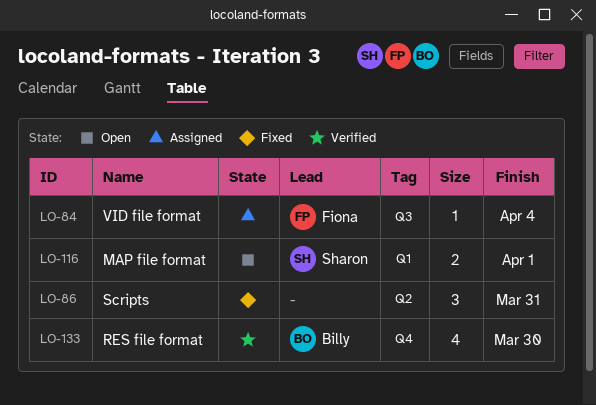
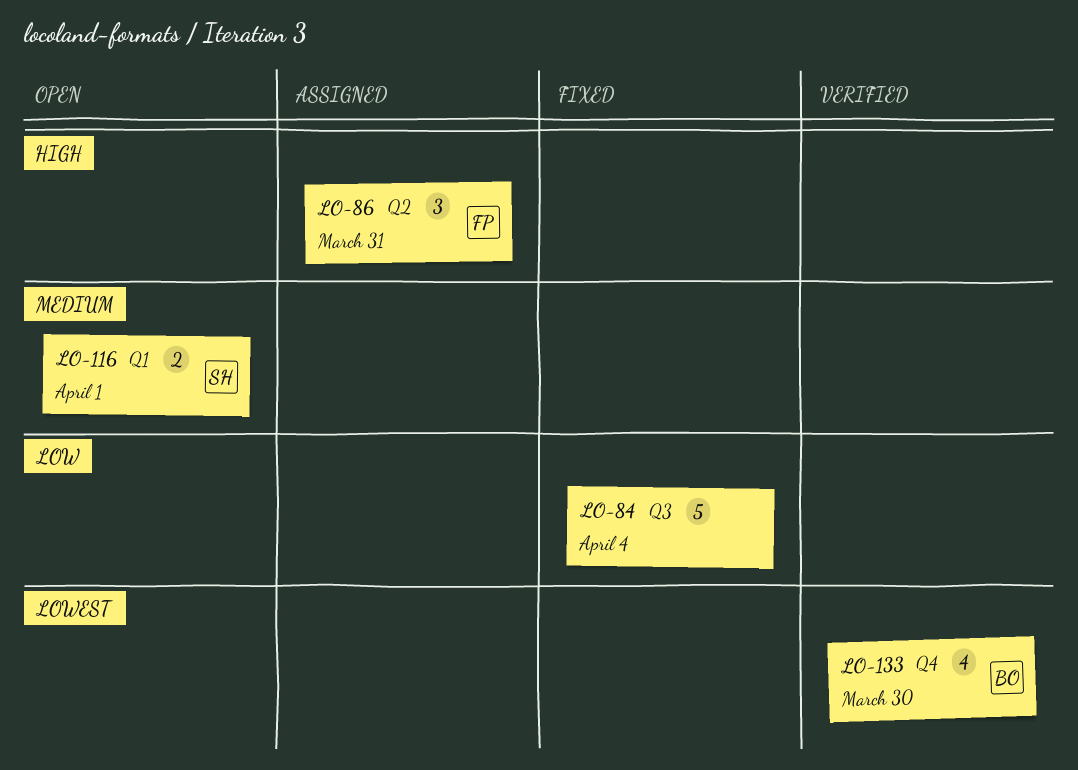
LO-84, status: Assigned -> Fixed
LO-84, owner: Fiona -> none
LO-84, estimate: 1 -> 5
LO-86, status: Fixed -> Assigned
LO-86, owner: none -> Fiona

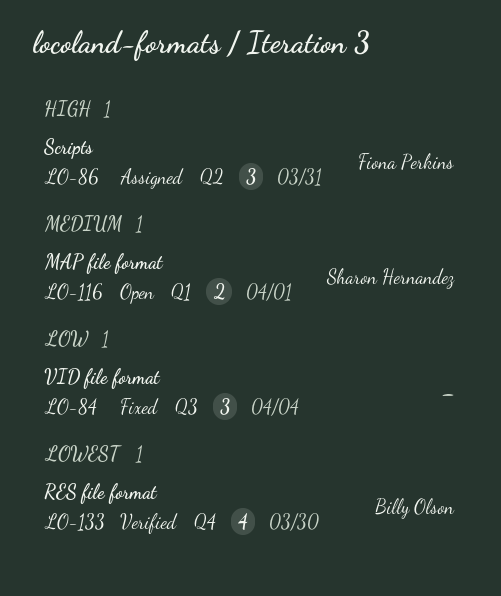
LO-84, estimate: 5 -> 3

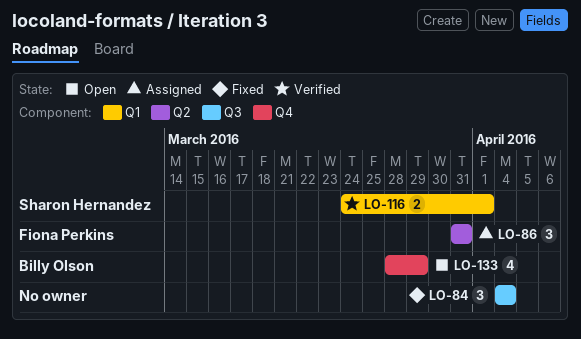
LO-116, status: Open -> Verified
LO-133, status: Verified -> Open
LO-133, due: Mar 30 -> Mar 29

